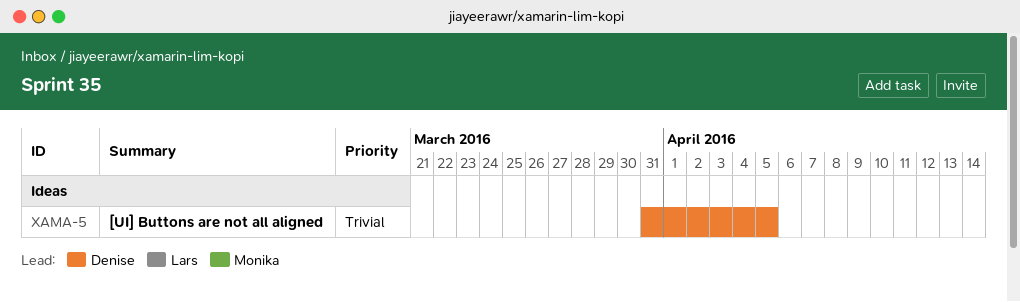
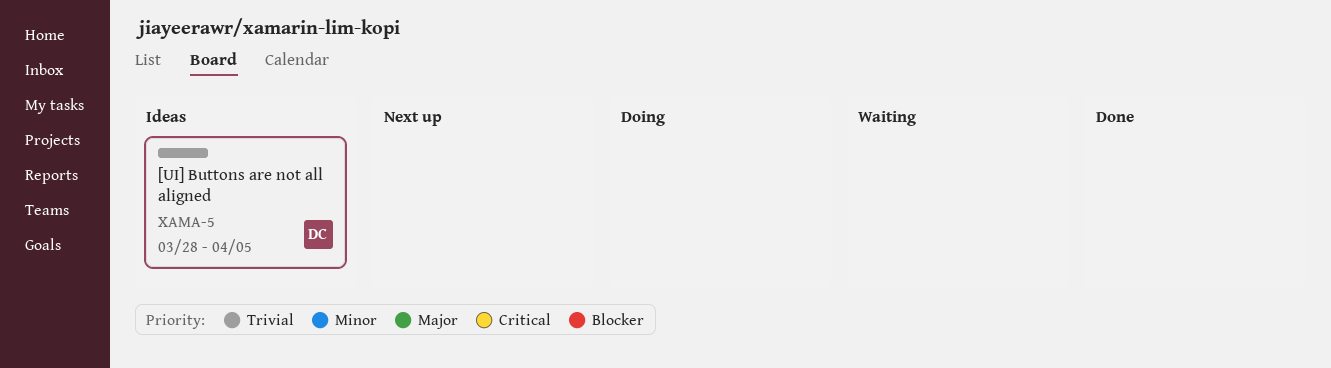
XAMA-5, start: Mar 31 -> Mar 28

